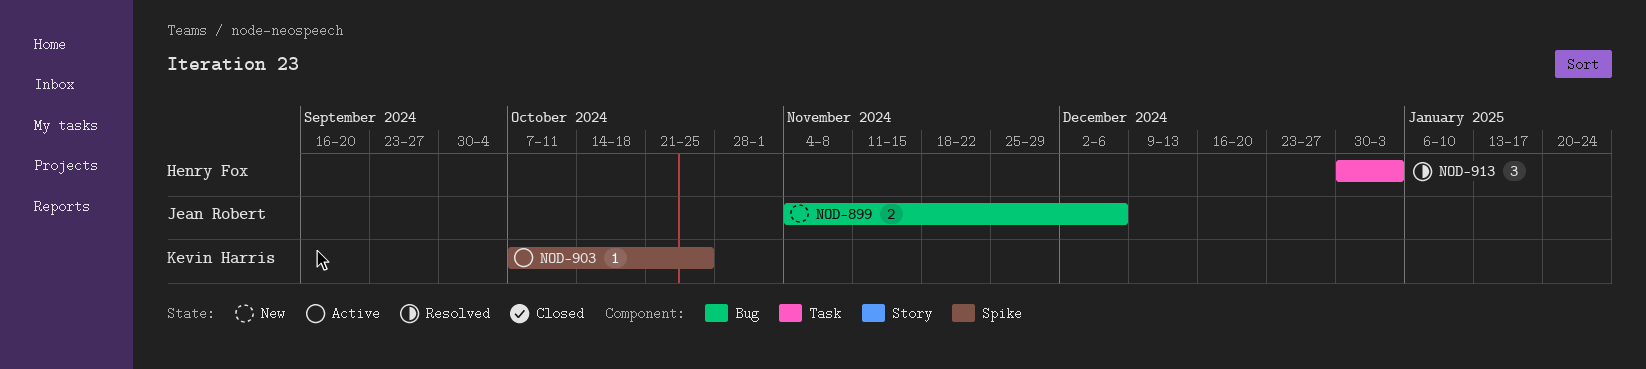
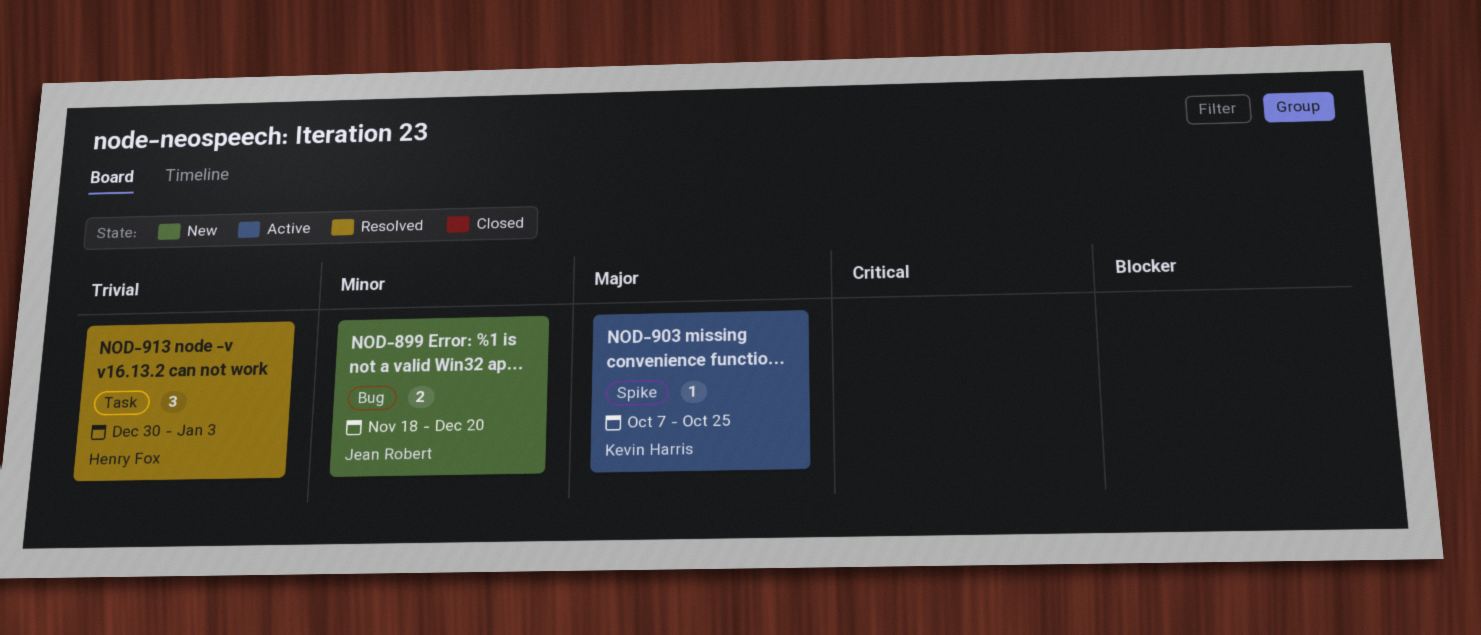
NOD-899, start: Nov 4 -> Nov 18
NOD-899, due: Dec 6 -> Dec 20

